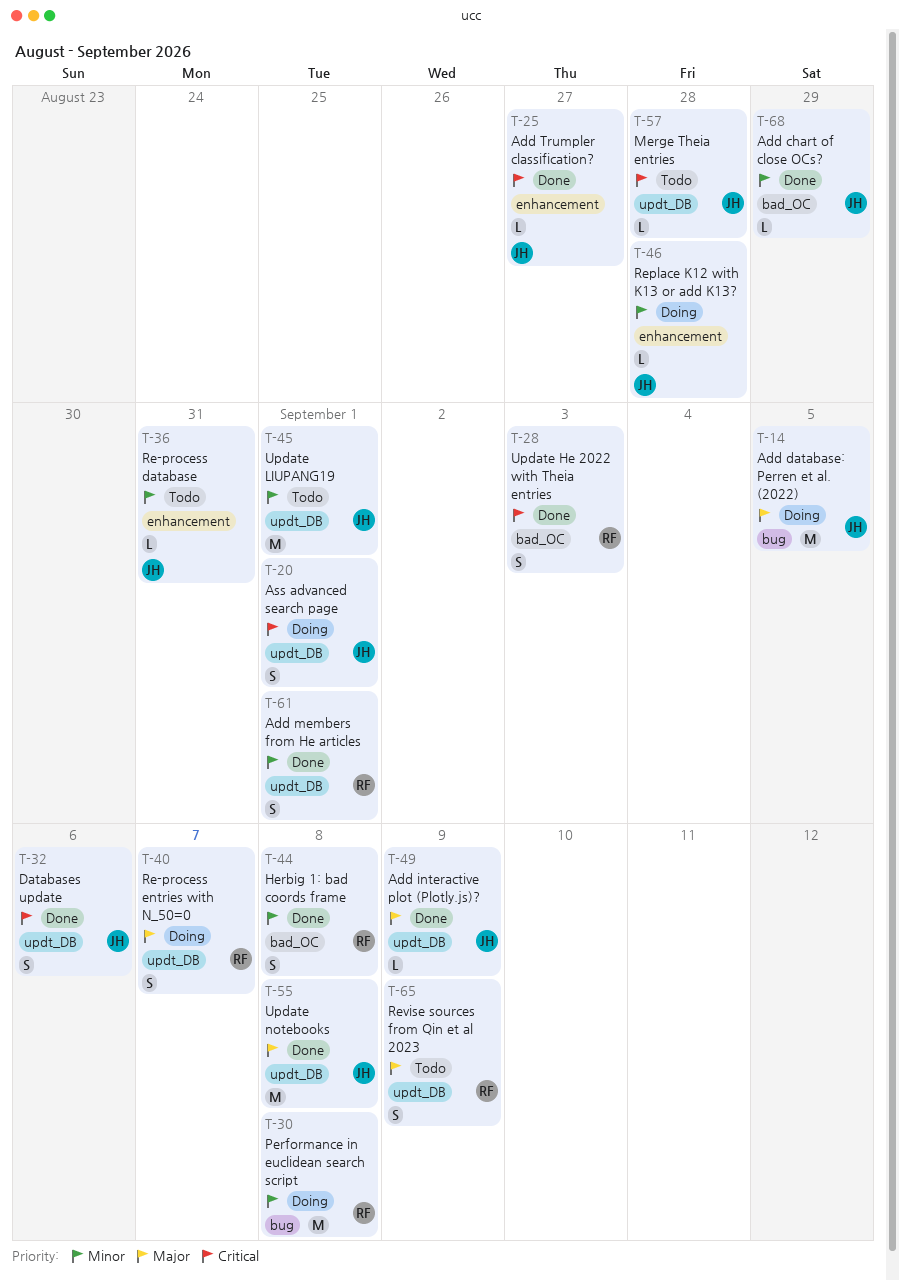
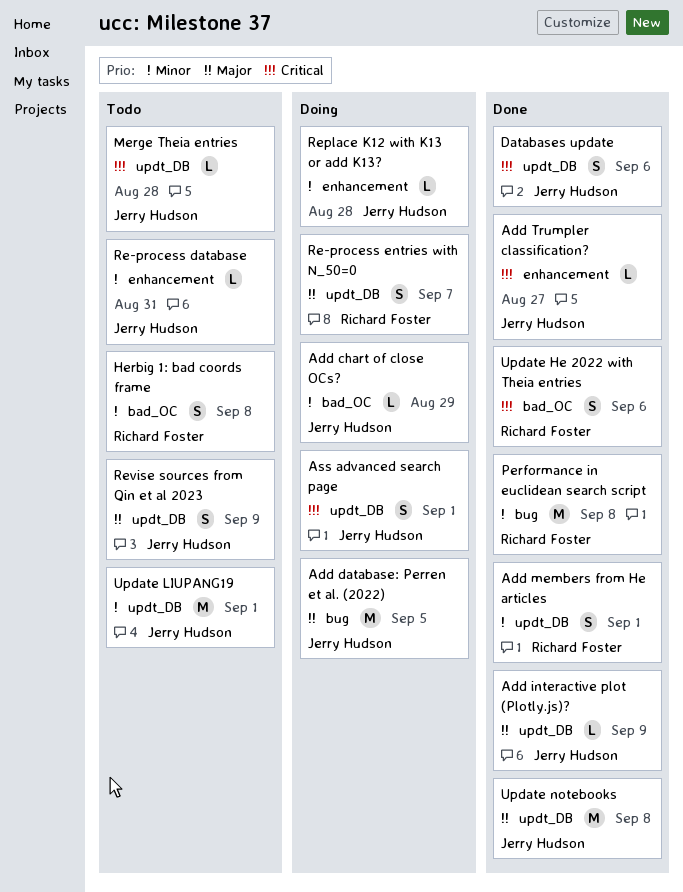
Add chart of close OCs?, status: Done -> Doing
Herbig 1: bad coords frame, status: Done -> Todo
Performance in euclidean search script, status: Doing -> Done
Revise sources from Qin et al 2023, owner: Richard Foster -> Jerry Hudson
Update He 2022 with Theia entries, due: Sep 3 -> Sep 6

